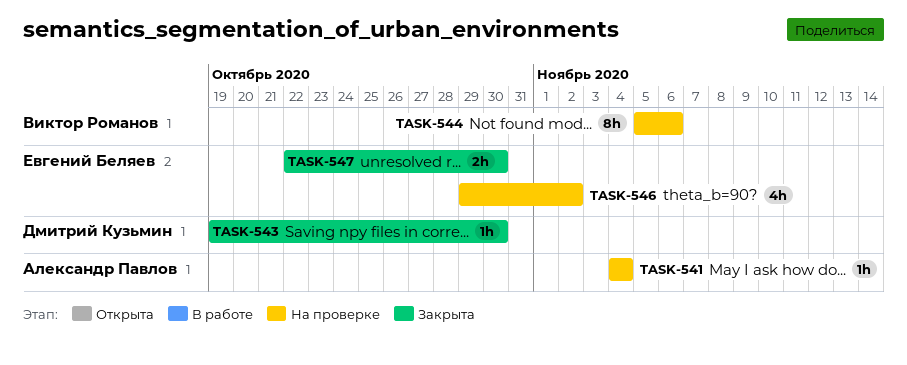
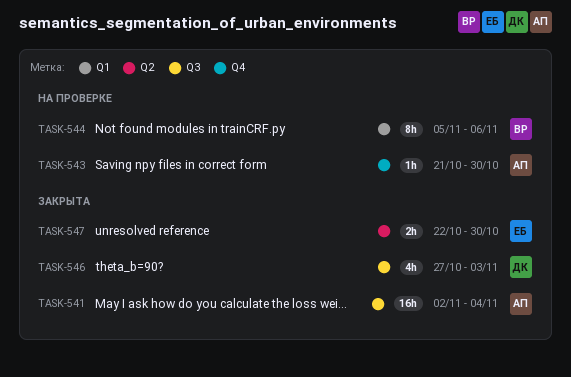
TASK-541, status: На проверке -> Закрыта
TASK-541, estimate: 1h -> 16h
TASK-541, start: Nov 4 -> Nov 2
TASK-543, status: Закрыта -> На проверке
TASK-543, owner: Дмитрий Кузьмин -> Александр Павлов
TASK-543, start: Oct 19 -> Oct 21
TASK-546, status: На проверке -> Закрыта
TASK-546, owner: Евгений Беляев -> Дмитрий Кузьмин
TASK-546, start: Oct 29 -> Oct 27
TASK-546, due: Nov 2 -> Nov 3

